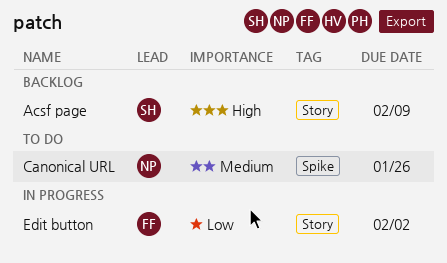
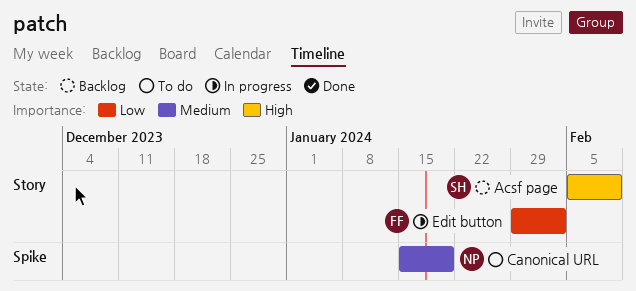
Canonical URL, due: Jan 26 -> Jan 19

